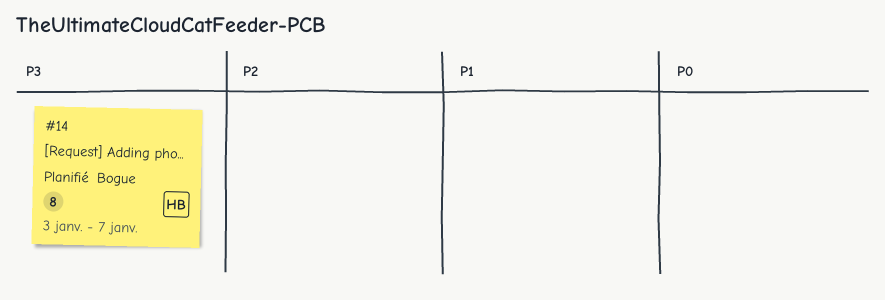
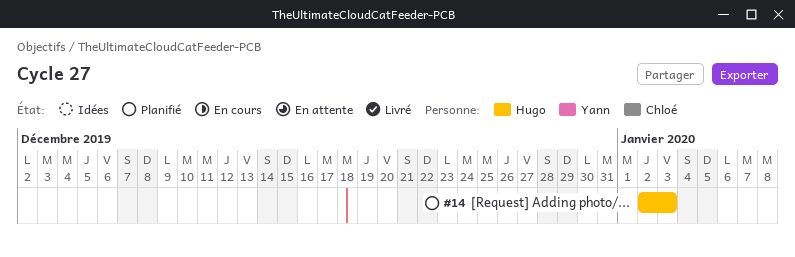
#14, start: Jan 3 -> Jan 2
#14, due: Jan 7 -> Jan 3

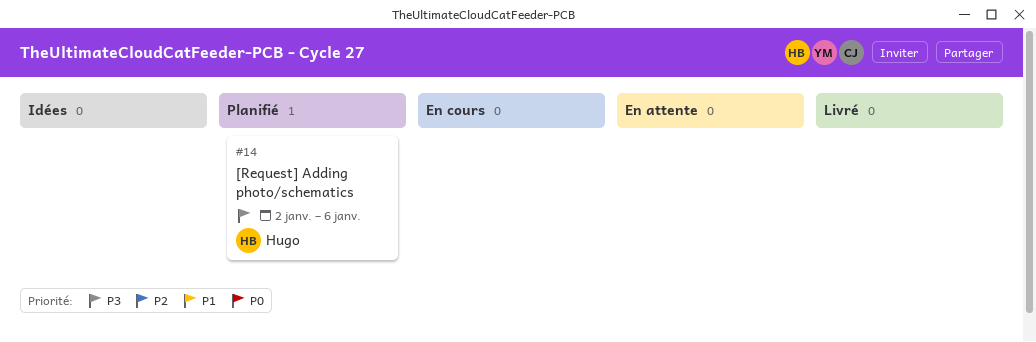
#14, due: Jan 3 -> Jan 6

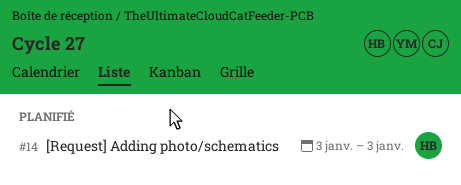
#14, start: Jan 2 -> Jan 3
#14, due: Jan 6 -> Jan 3

